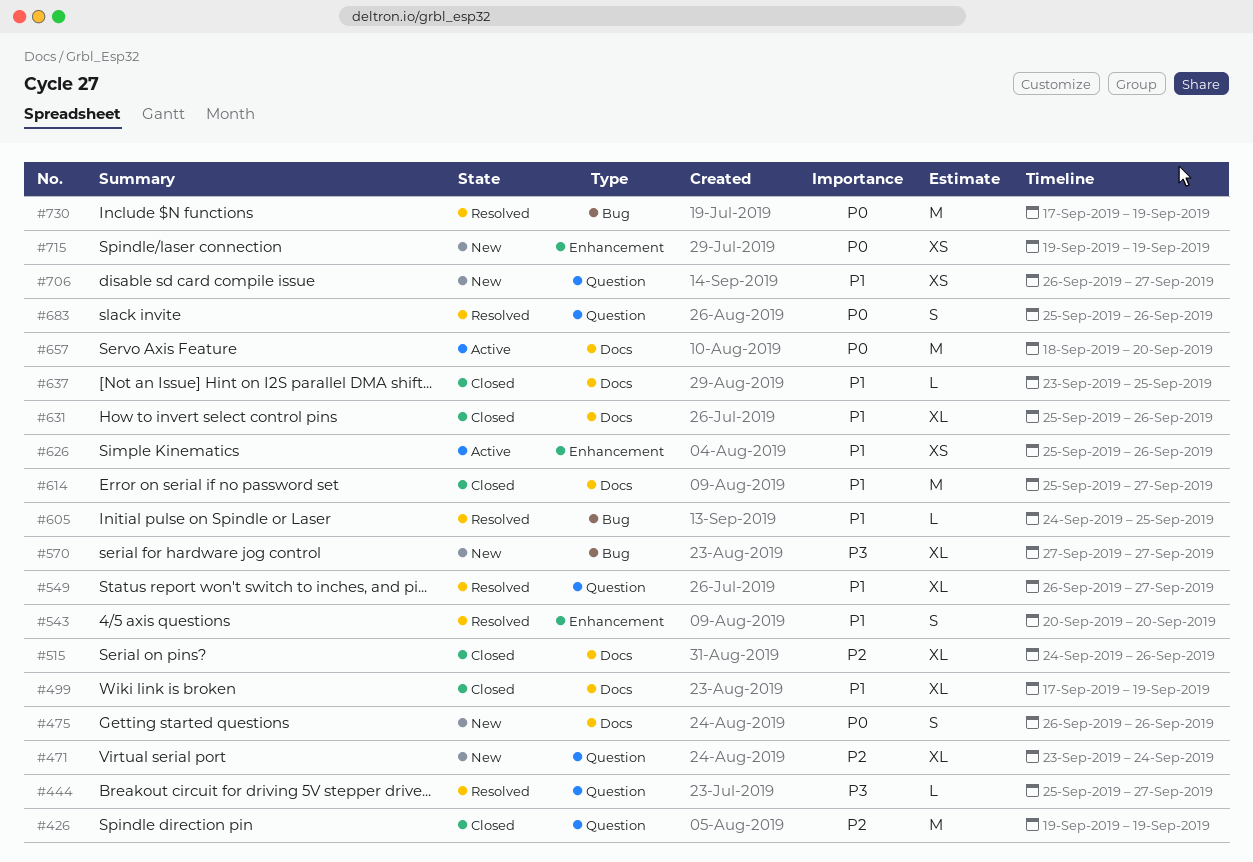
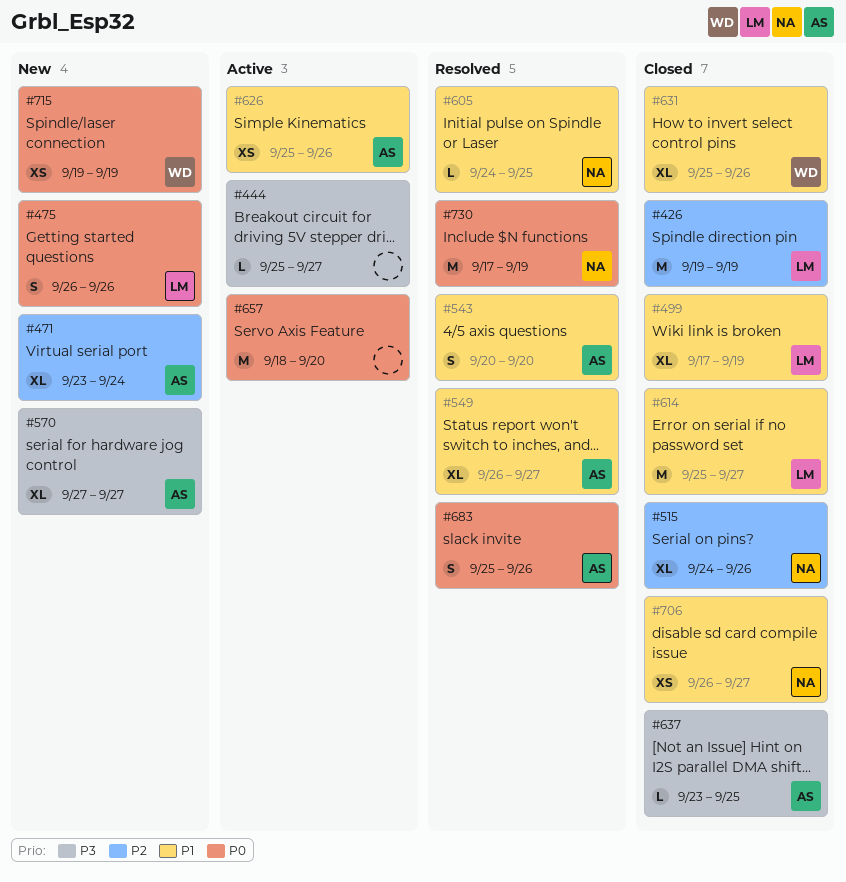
#444, status: Resolved -> Active
#637, priority: P1 -> P3
#706, status: New -> Closed

